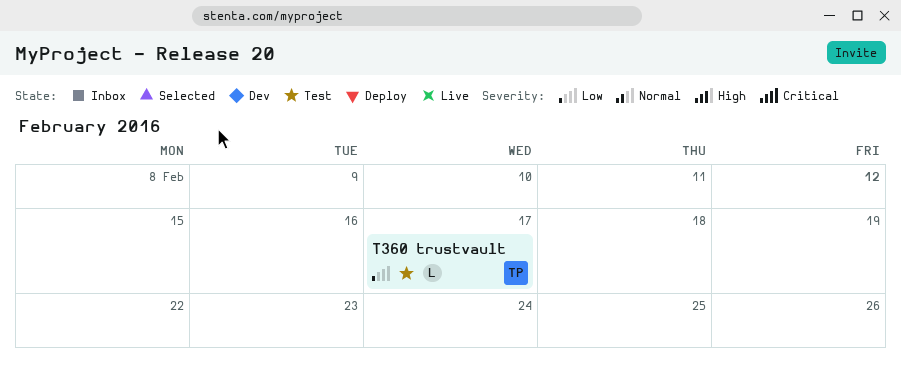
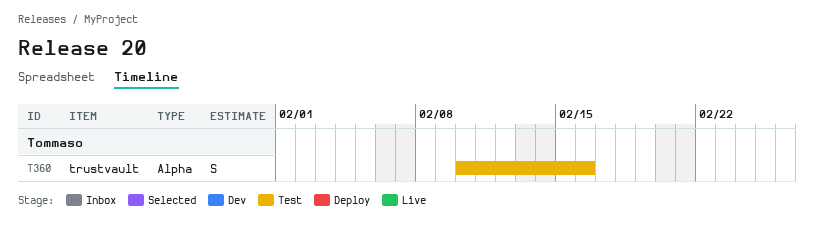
T360, estimate: L -> S
T360, due: Feb 17 -> Feb 16

